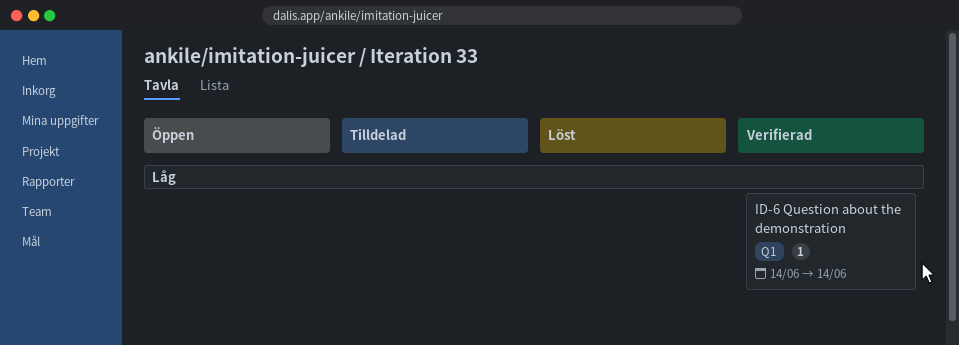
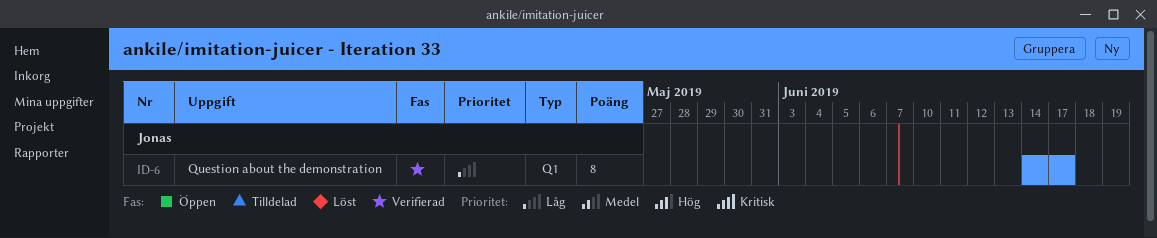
ID-6, estimate: 1 -> 8
ID-6, due: Jun 14 -> Jun 17

